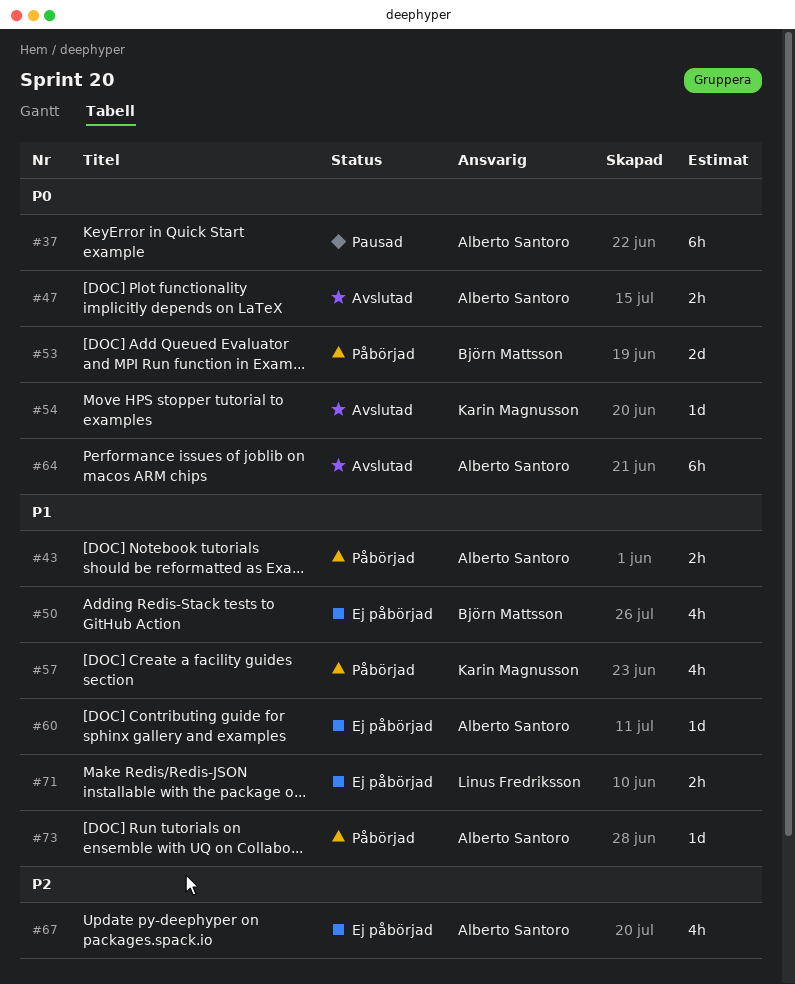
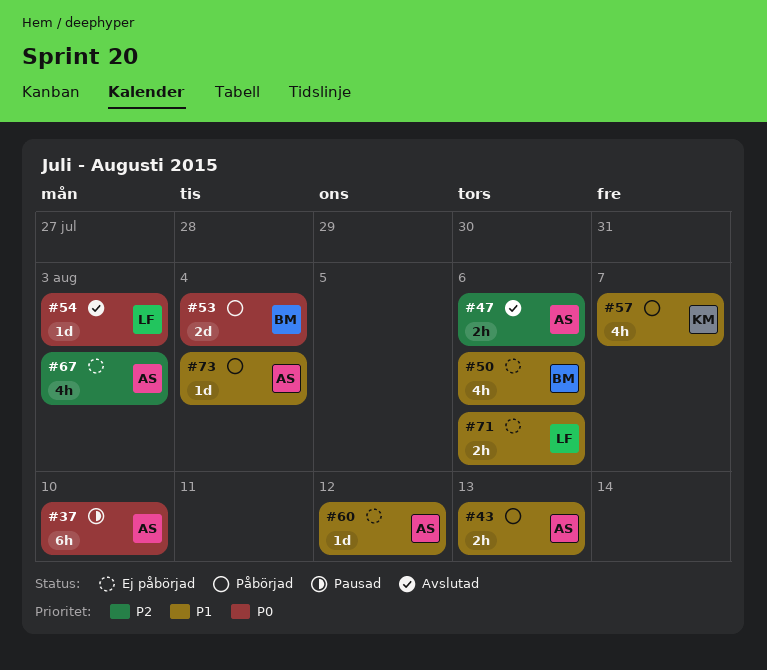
#47, priority: P0 -> P2
#54, owner: Karin Magnusson -> Linus Fredriksson
#64: present -> none

